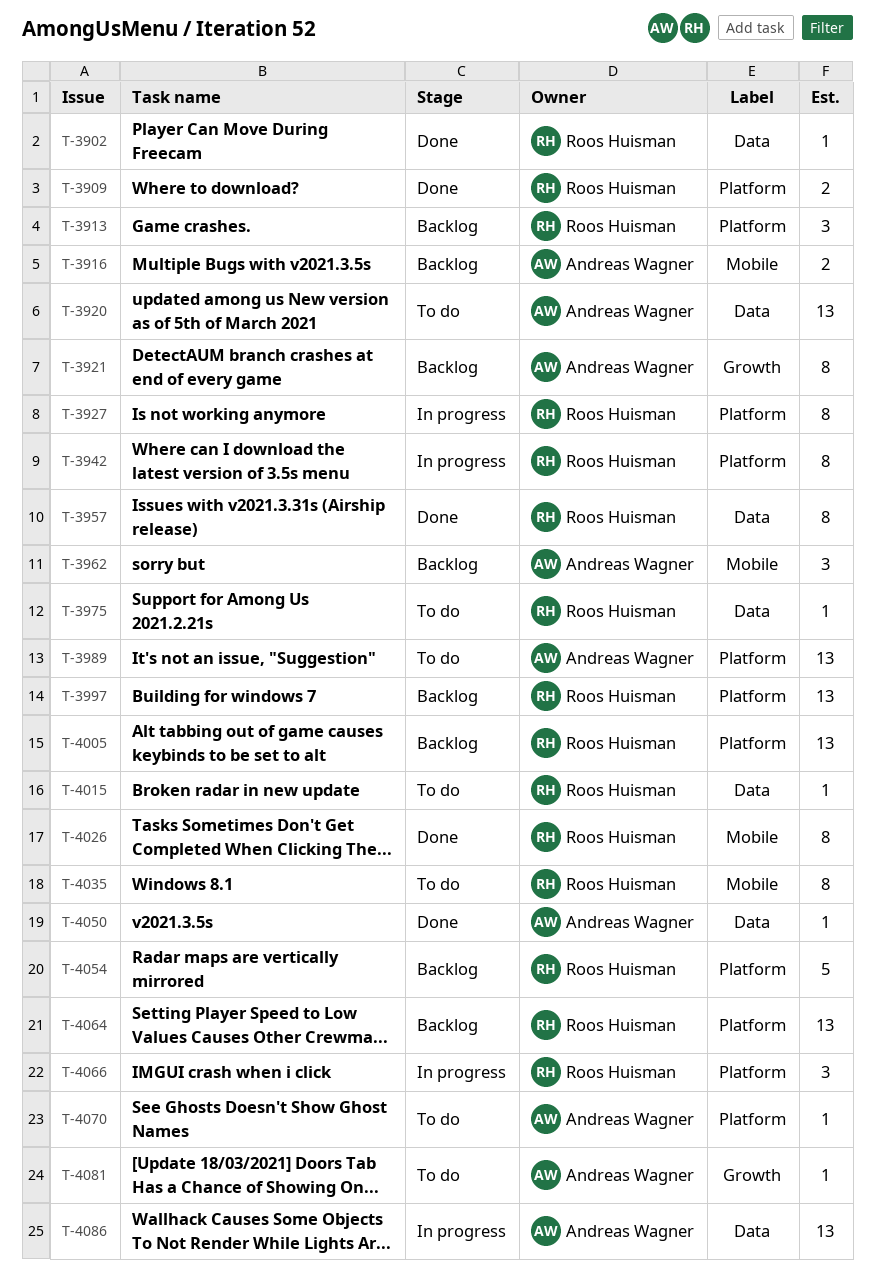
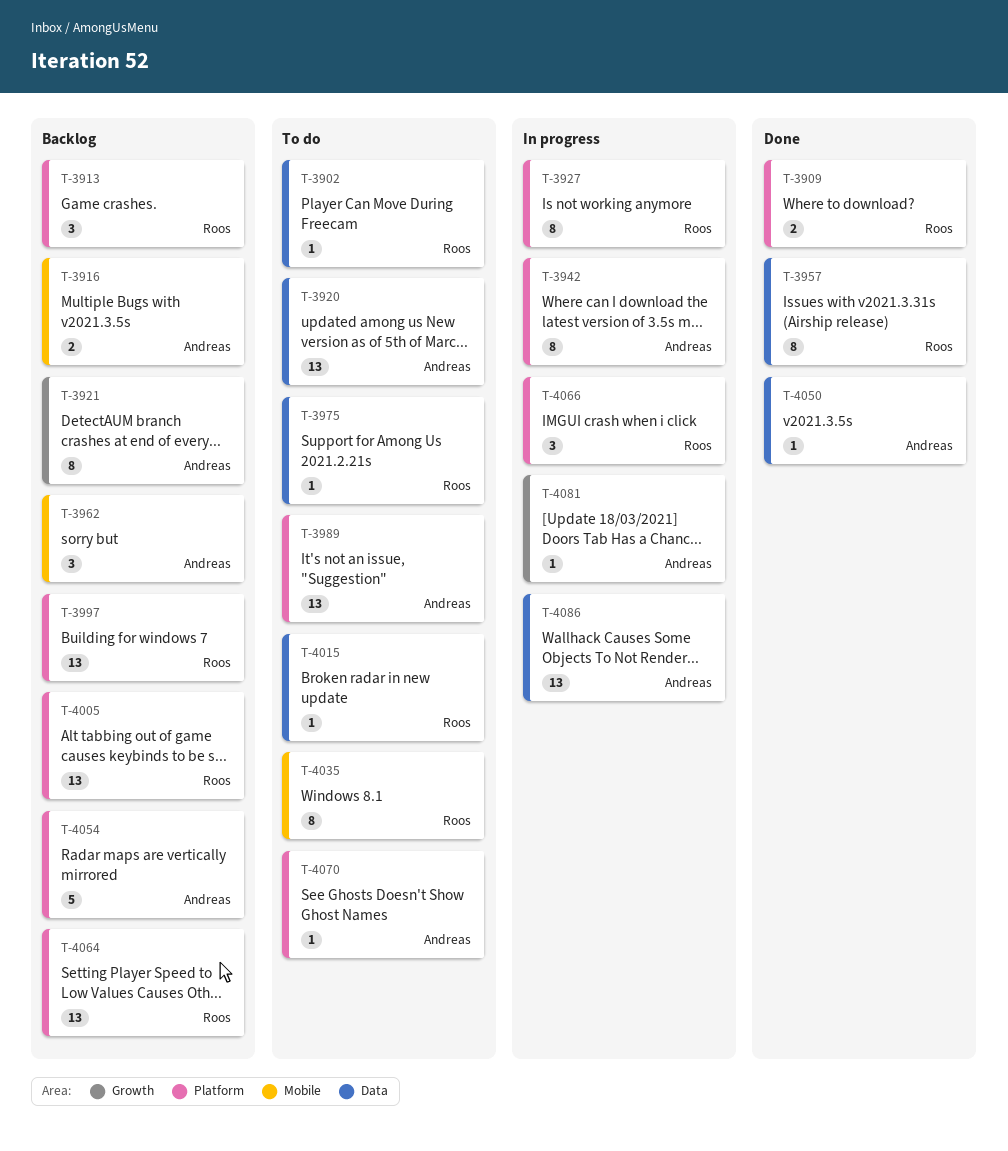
T-3902, status: Done -> To do
T-3942, owner: Roos Huisman -> Andreas Wagner
T-4026: present -> none
T-4054, owner: Roos Huisman -> Andreas Wagner
T-4081, status: To do -> In progress

